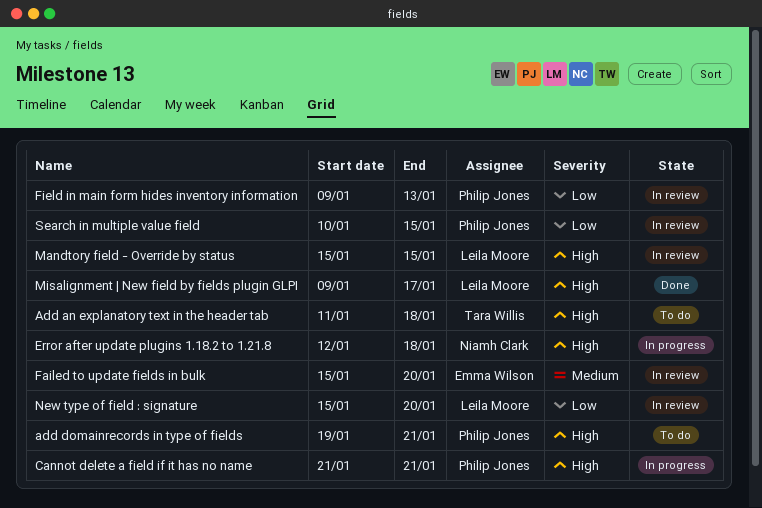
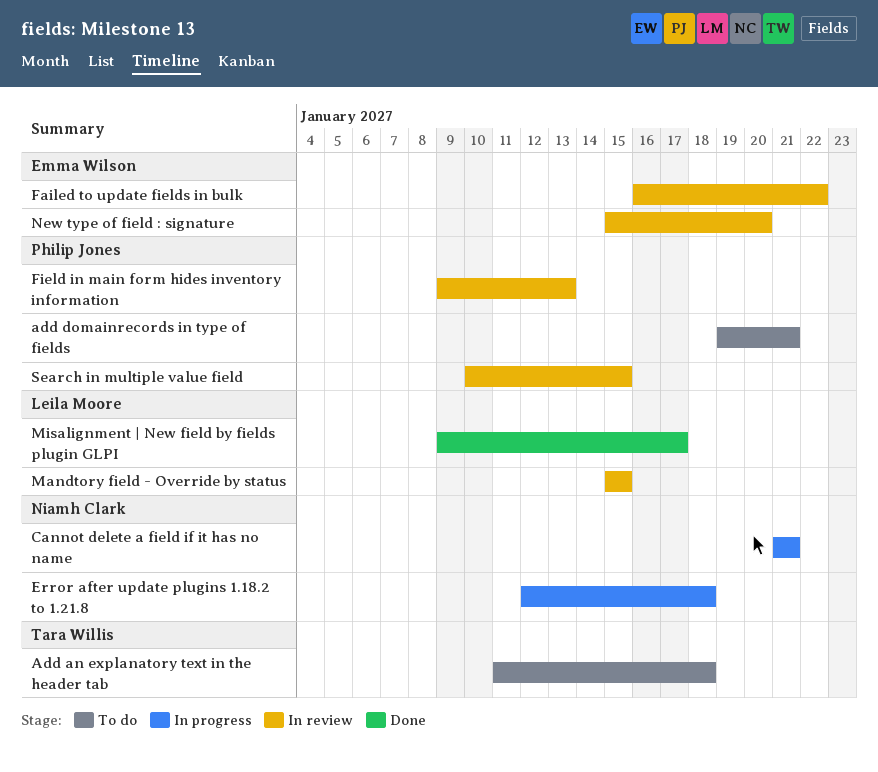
Cannot delete a field if it has no name, owner: Philip Jones -> Niamh Clark
Failed to update fields in bulk, start: Jan 15 -> Jan 16
Failed to update fields in bulk, due: Jan 20 -> Jan 22
New type of field : signature, owner: Leila Moore -> Emma Wilson

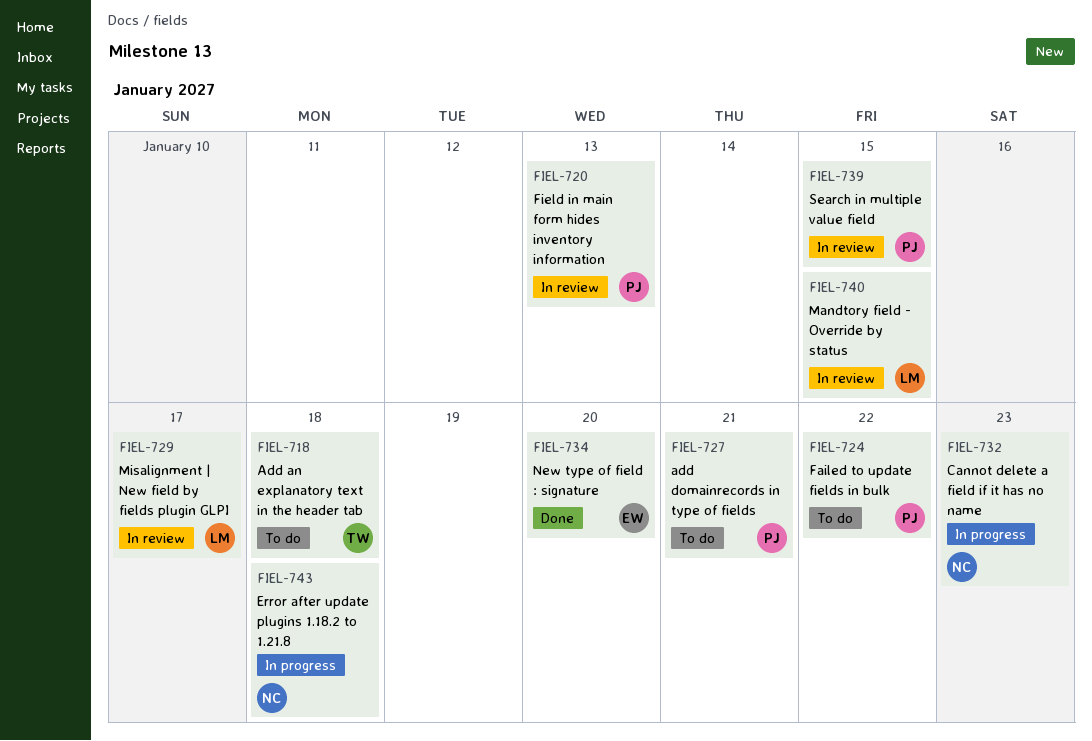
Cannot delete a field if it has no name, due: Jan 21 -> Jan 23
Failed to update fields in bulk, status: In review -> To do
Failed to update fields in bulk, owner: Emma Wilson -> Philip Jones
Misalignment | New field by fields plugin GLPI, status: Done -> In review
New type of field : signature, status: In review -> Done

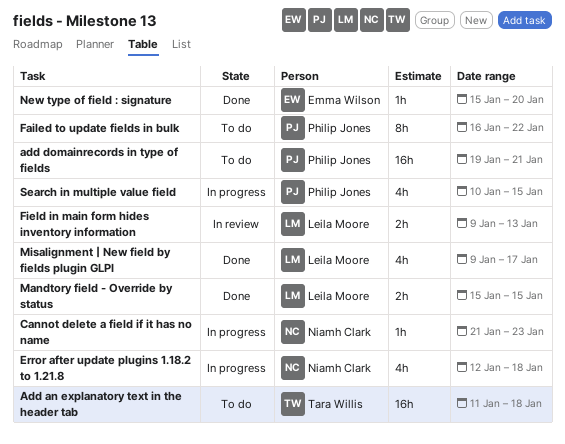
Field in main form hides inventory information, owner: Philip Jones -> Leila Moore
Mandtory field - Override by status, status: In review -> Done
Misalignment | New field by fields plugin GLPI, status: In review -> Done
Search in multiple value field, status: In review -> In progress

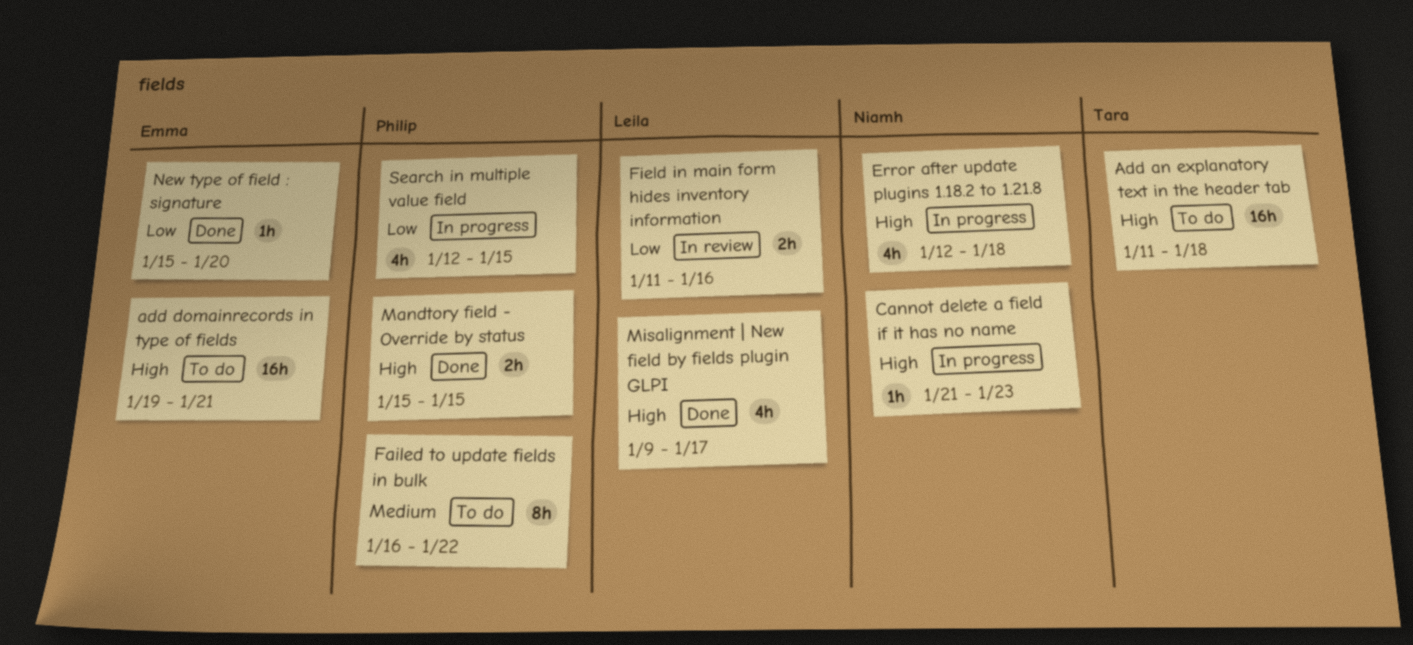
add domainrecords in type of fields, owner: Philip Jones -> Emma Wilson
Field in main form hides inventory information, start: Jan 9 -> Jan 11
Field in main form hides inventory information, due: Jan 13 -> Jan 16
Mandtory field - Override by status, owner: Leila Moore -> Philip Jones
Search in multiple value field, start: Jan 10 -> Jan 12

